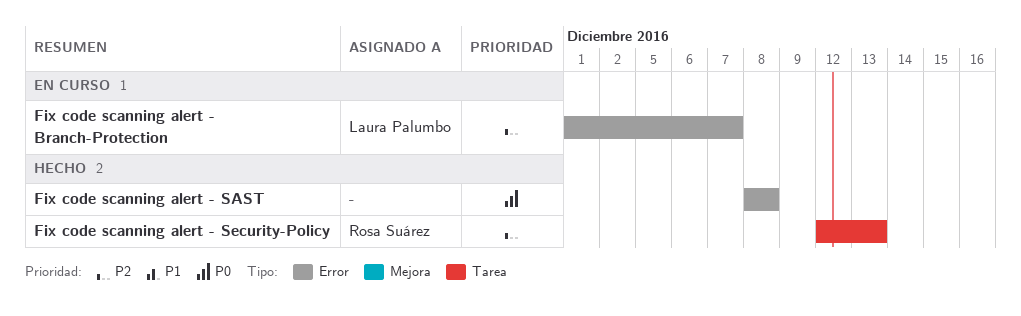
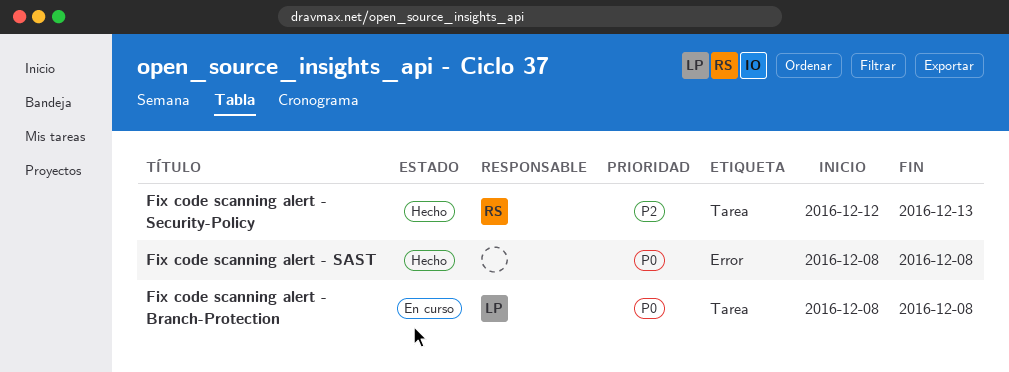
Fix code scanning alert - Branch-Protection, priority: P2 -> P0
Fix code scanning alert - Branch-Protection, label: Error -> Tarea
Fix code scanning alert - Branch-Protection, start: Dec 1 -> Dec 8
Fix code scanning alert - Branch-Protection, due: Dec 7 -> Dec 8

